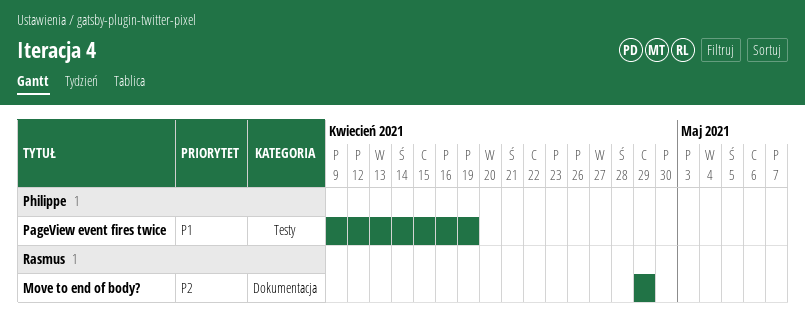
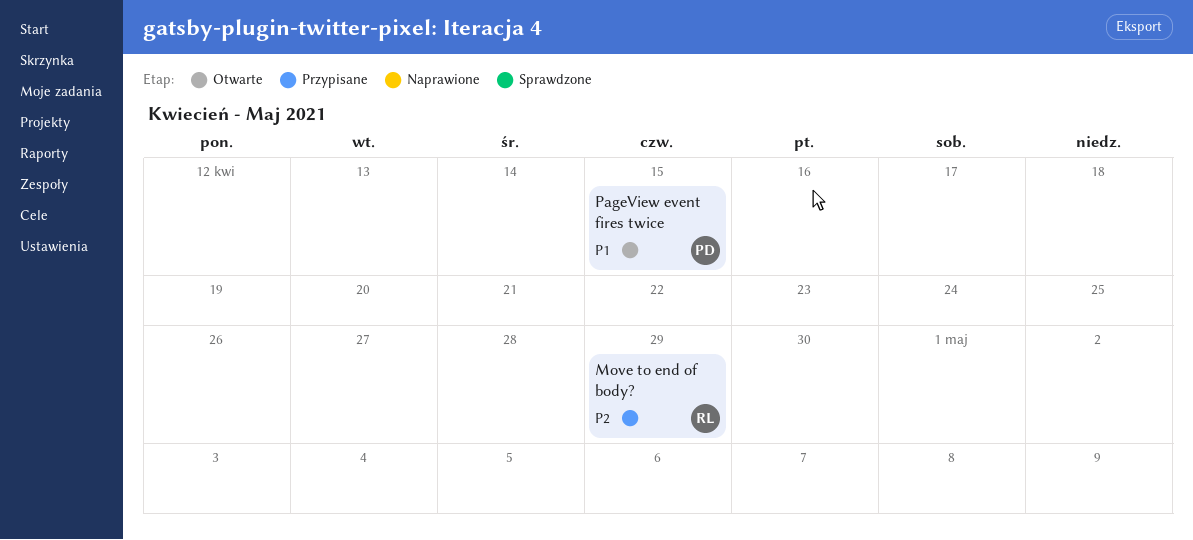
PageView event fires twice, due: Apr 19 -> Apr 15

